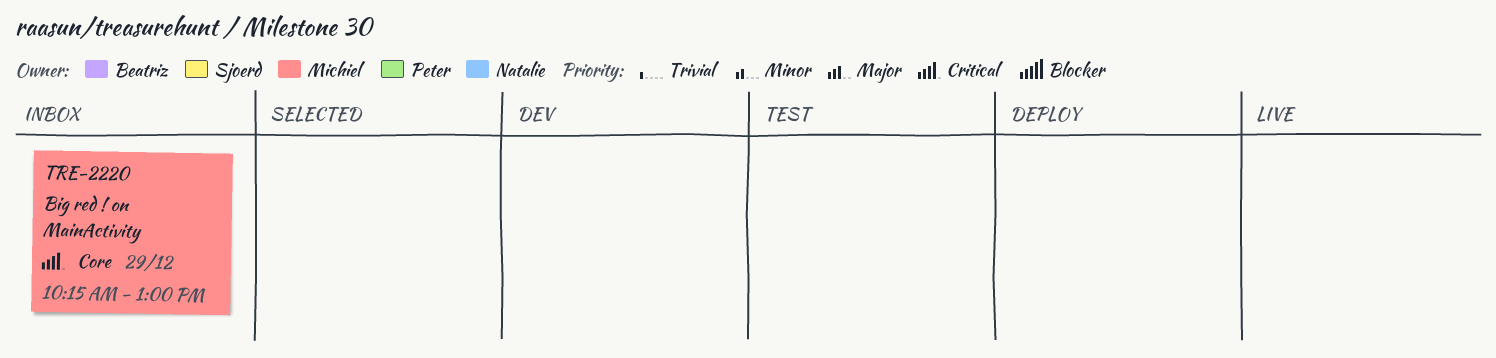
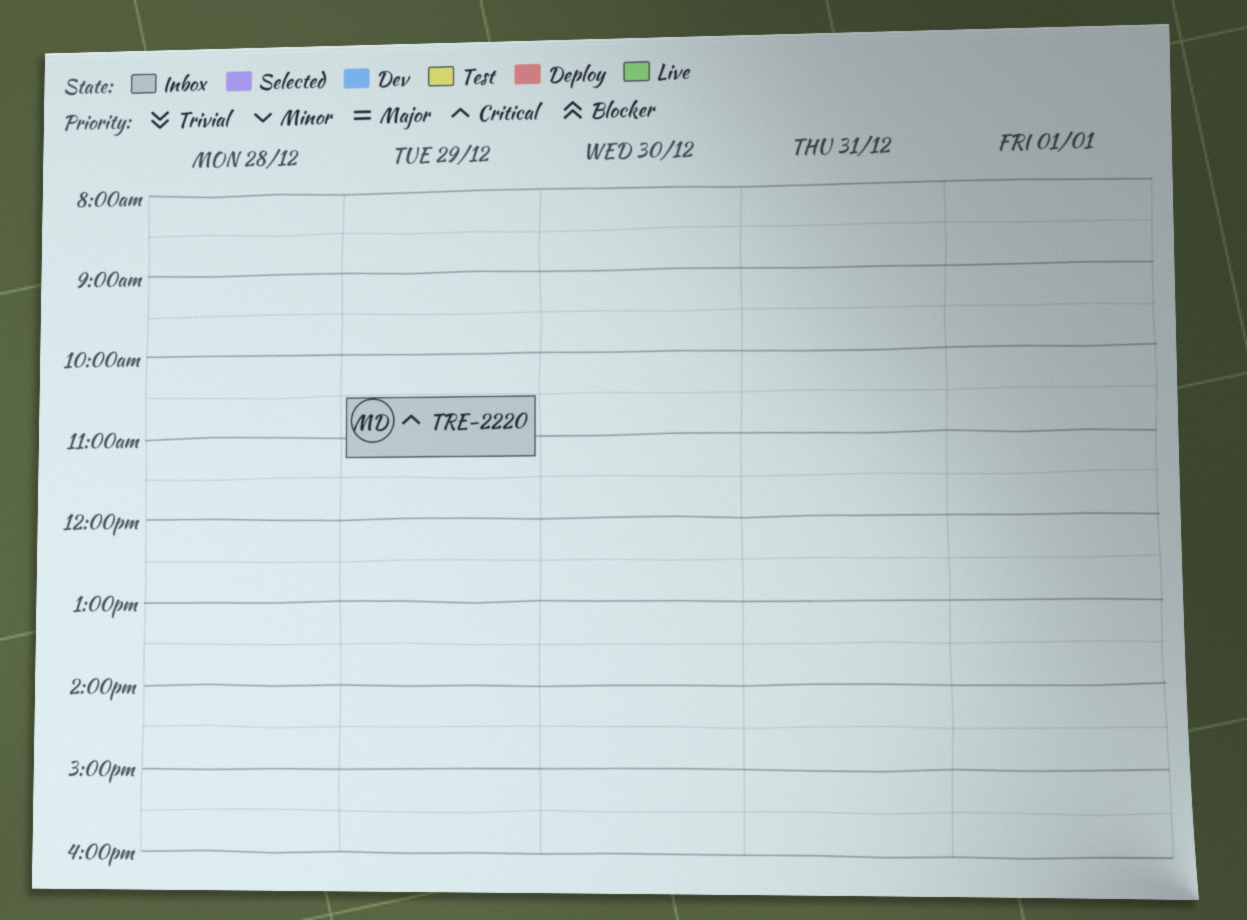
TRE-2220, begins: 10:15 -> 10:30
TRE-2220, ends: 13:00 -> 11:15

